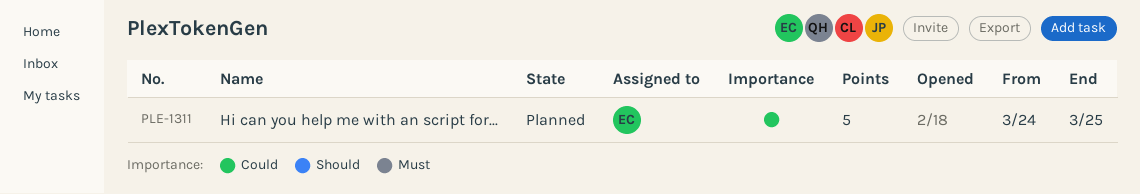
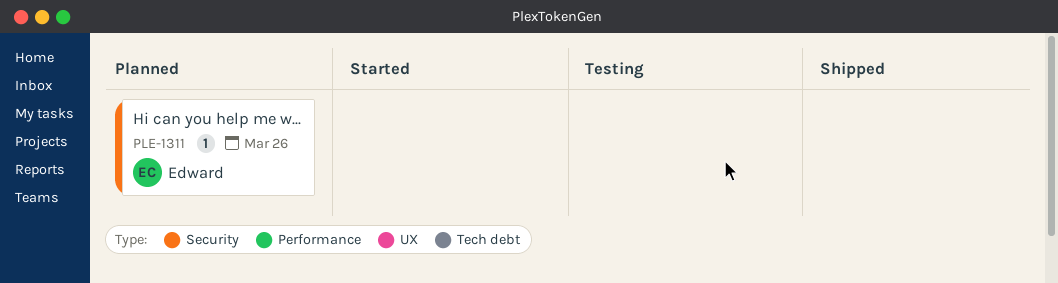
PLE-1311, estimate: 5 -> 1
PLE-1311, due: Mar 25 -> Mar 26

